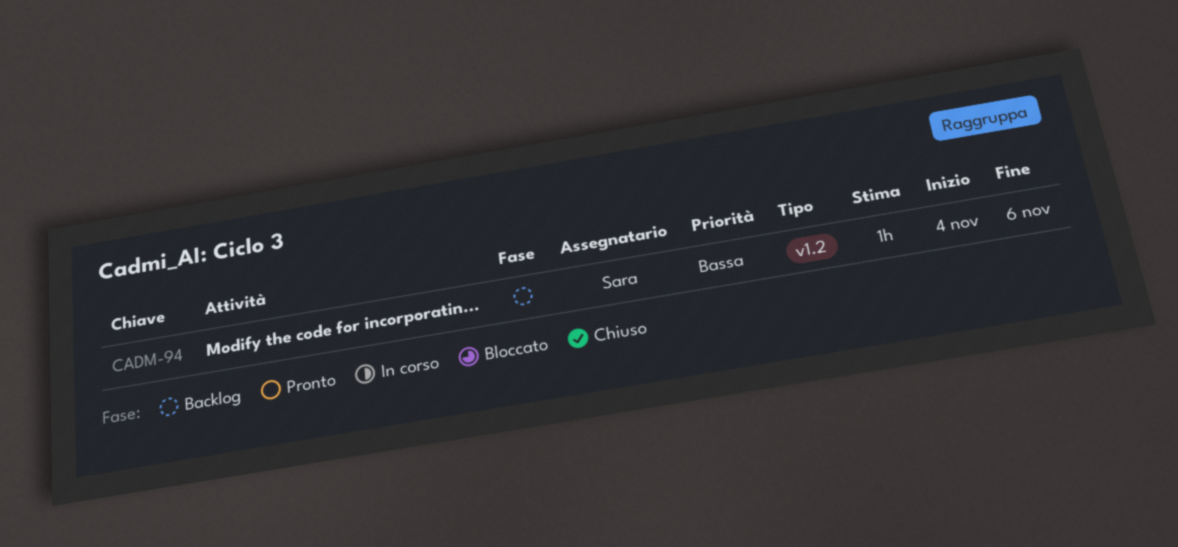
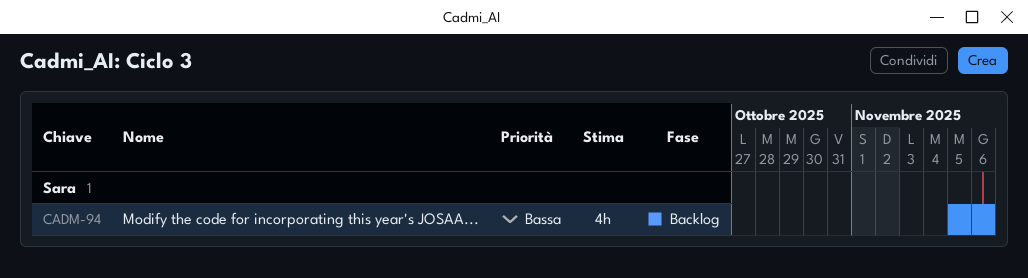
CADM-94, estimate: 1h -> 4h
CADM-94, start: Nov 4 -> Nov 5

